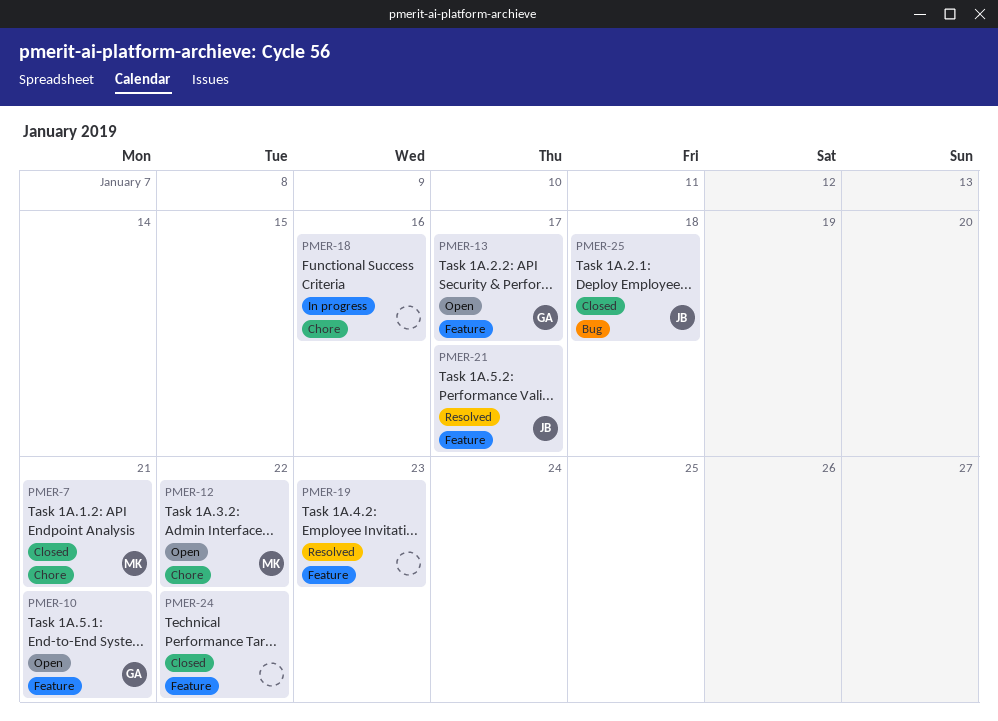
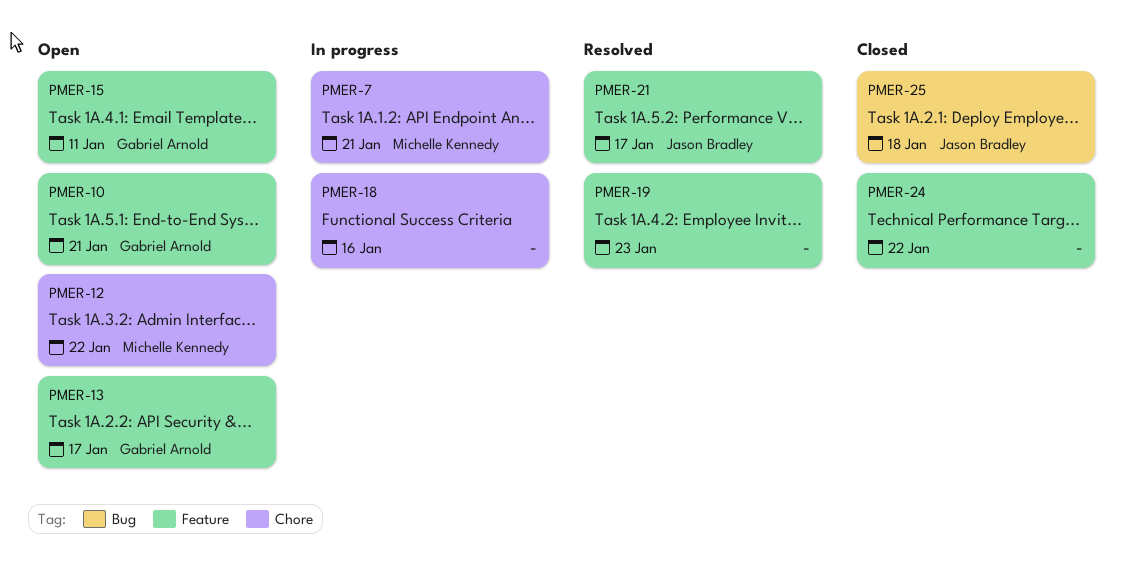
PMER-7, status: Closed -> In progress
PMER-15: none -> present

